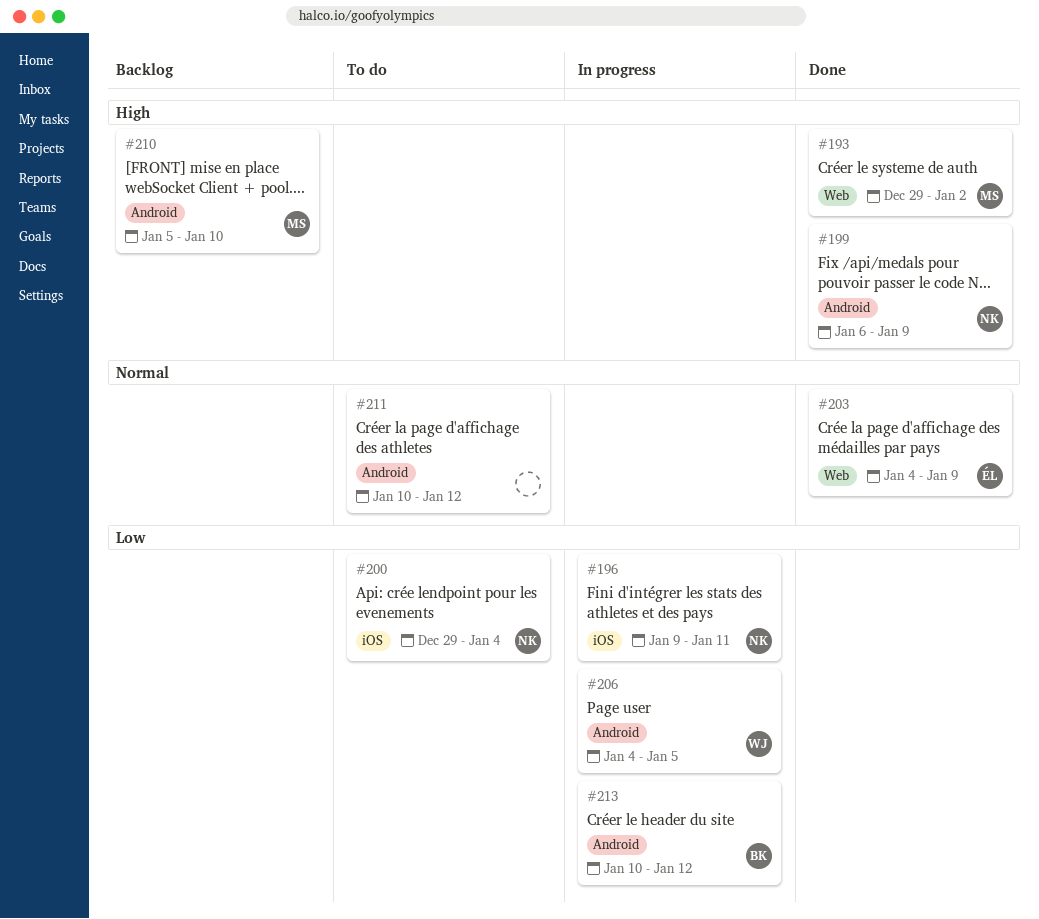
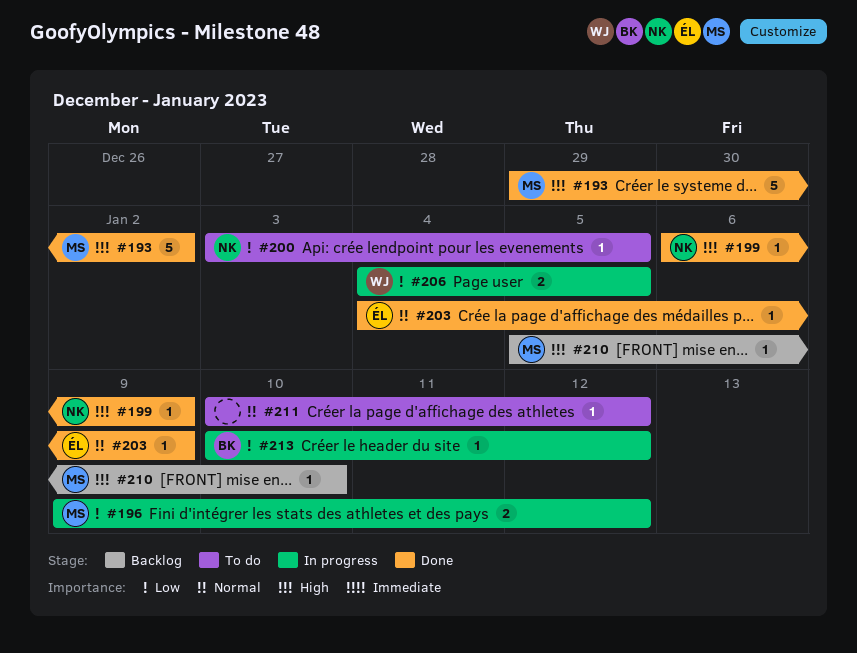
#196, owner: NK -> MS
#196, due: Jan 11 -> Jan 12
#200, start: Dec 29 -> Jan 3
#200, due: Jan 4 -> Jan 5

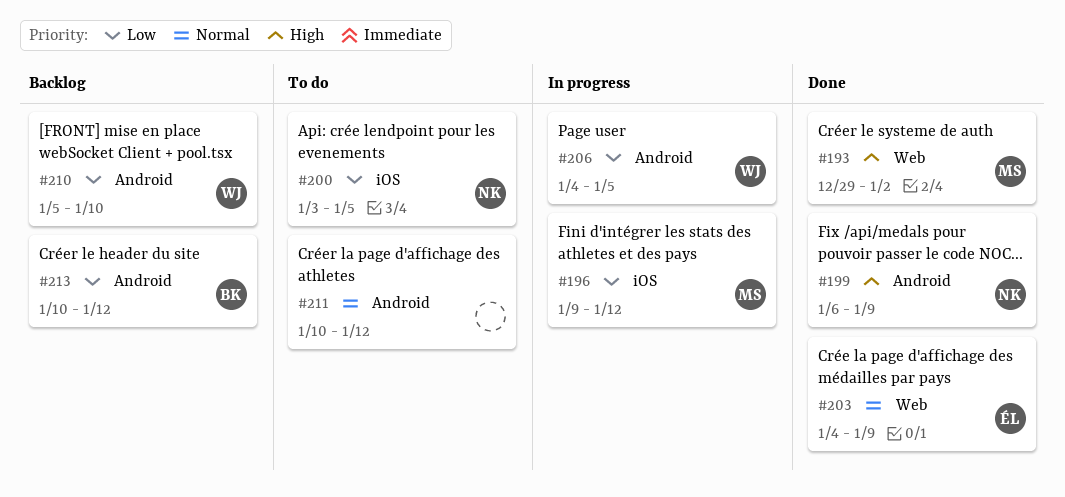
#210, owner: MS -> WJ
#210, priority: High -> Low
#213, status: In progress -> Backlog

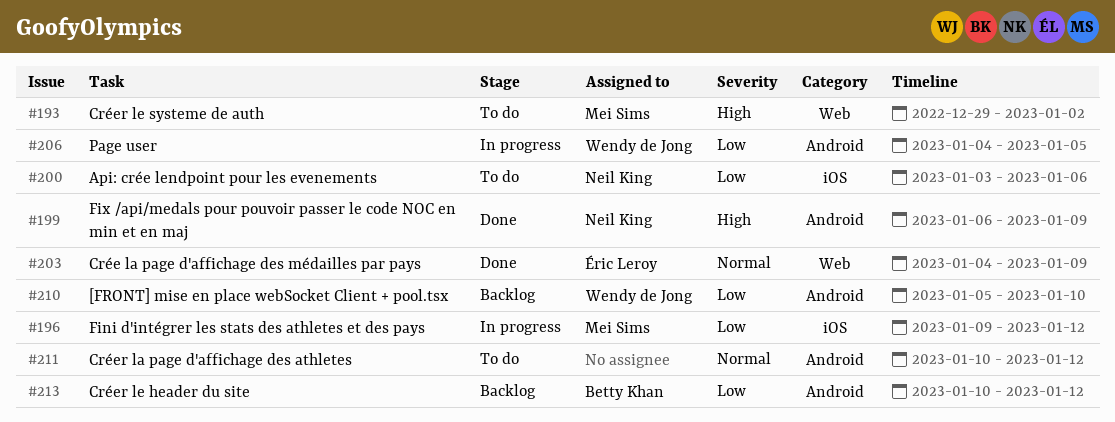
#193, status: Done -> To do
#200, due: Jan 5 -> Jan 6

